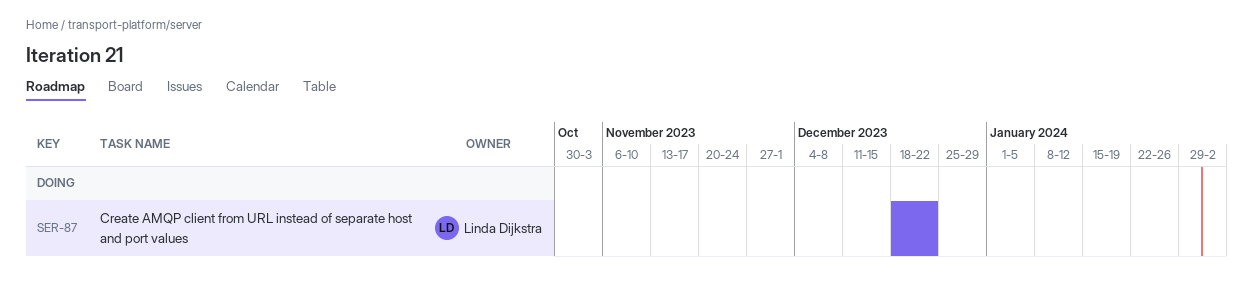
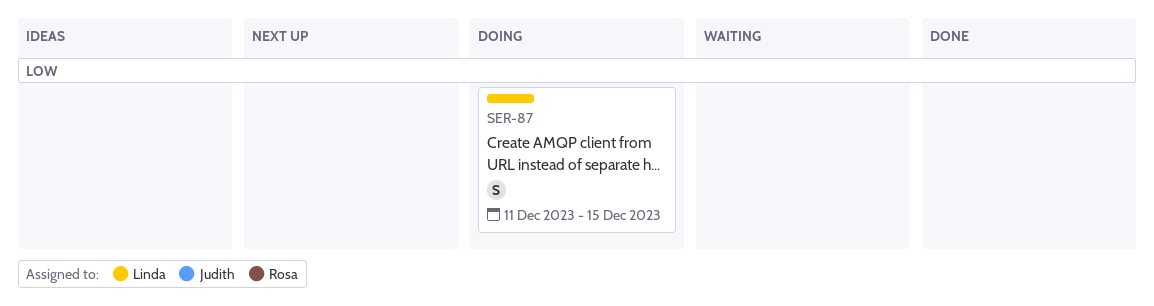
SER-87, start: Dec 18 -> Dec 11
SER-87, due: Dec 22 -> Dec 15

